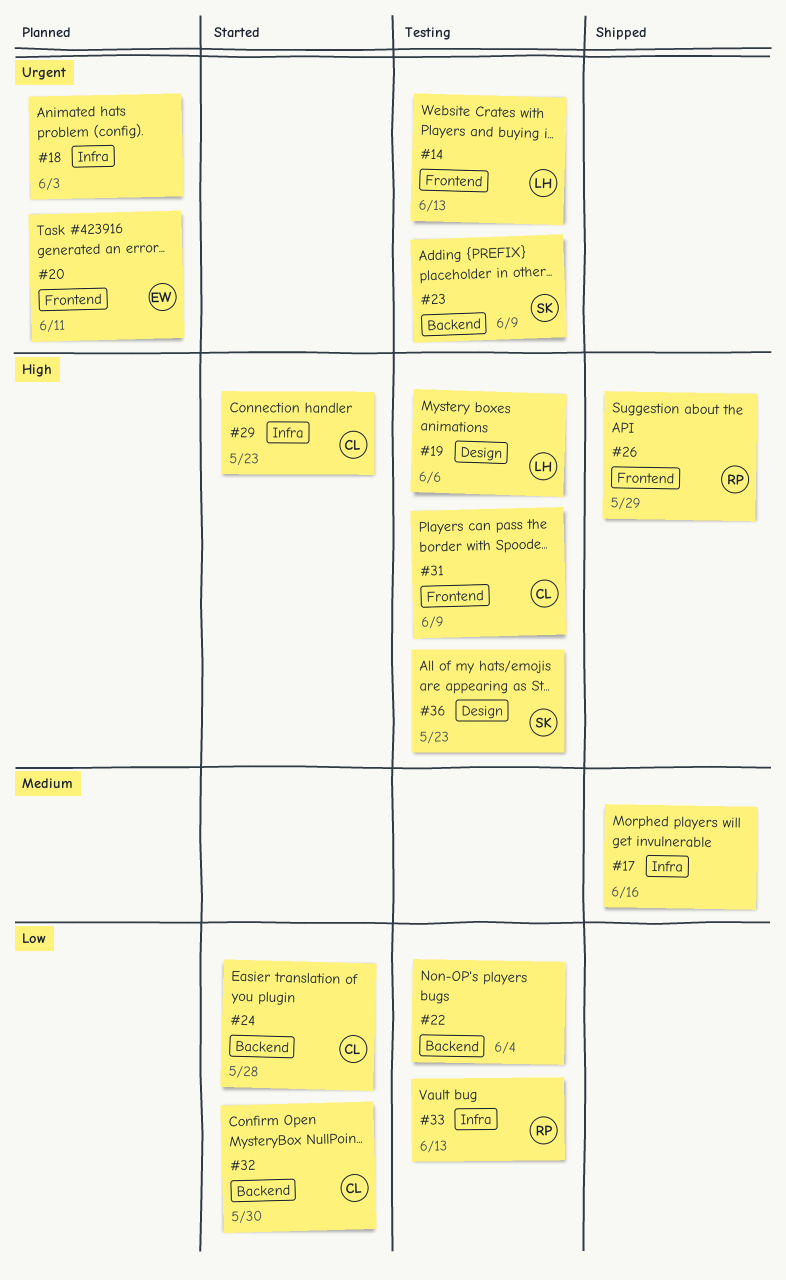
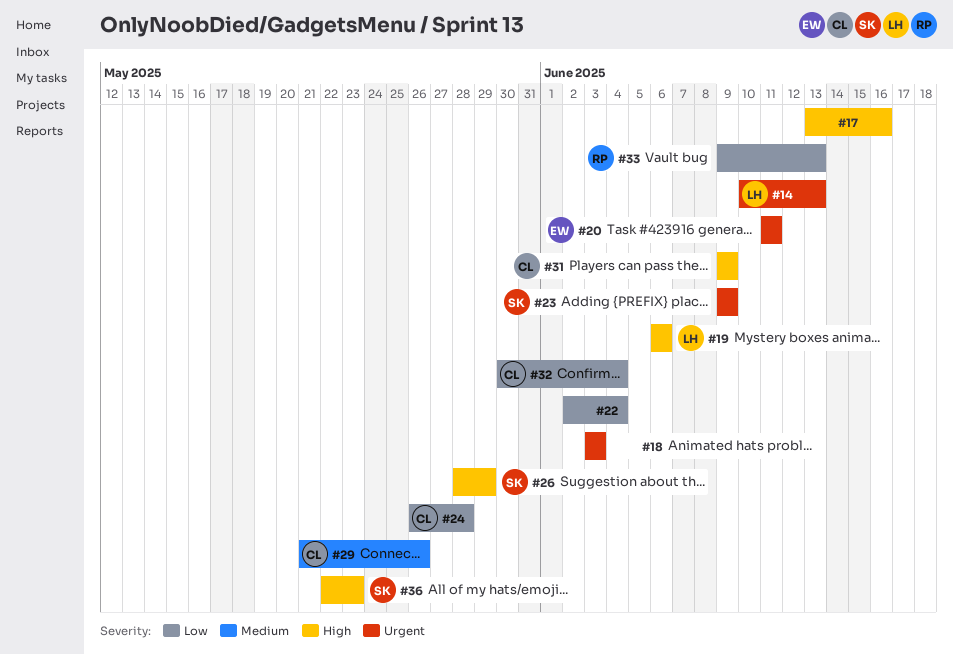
#17, priority: Medium -> High
#26, owner: RP -> SK
#29, priority: High -> Medium
#29, due: May 23 -> May 26
#32, due: May 30 -> Jun 4

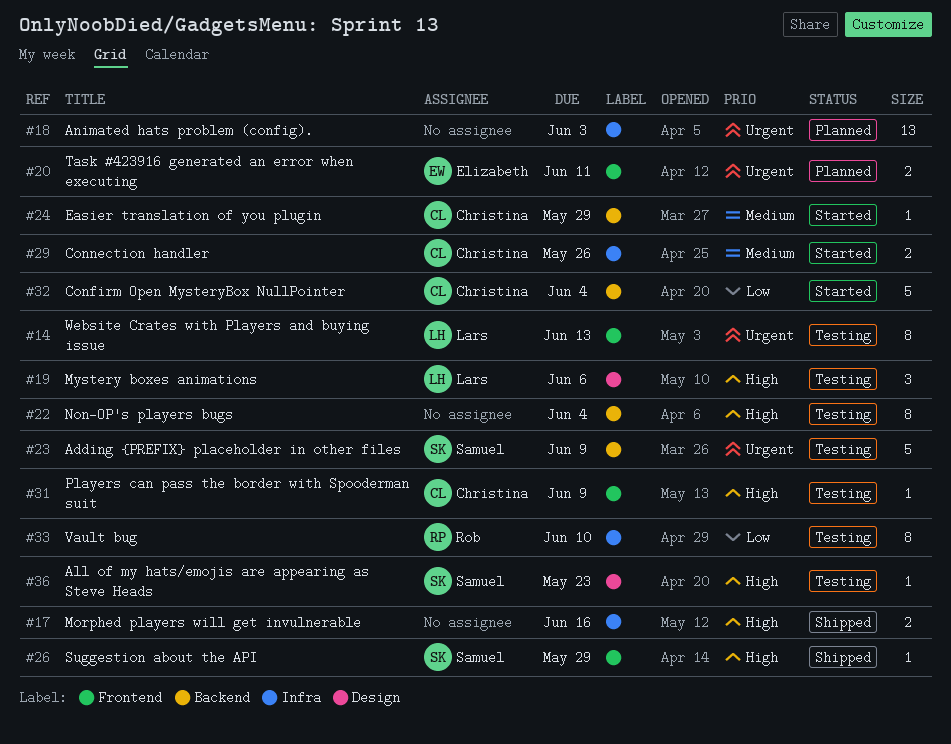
#22, priority: Low -> High
#24, priority: Low -> Medium
#24, due: May 28 -> May 29
#33, due: Jun 13 -> Jun 10

